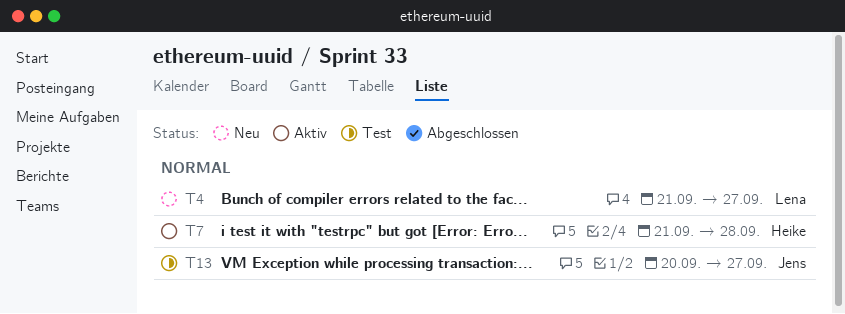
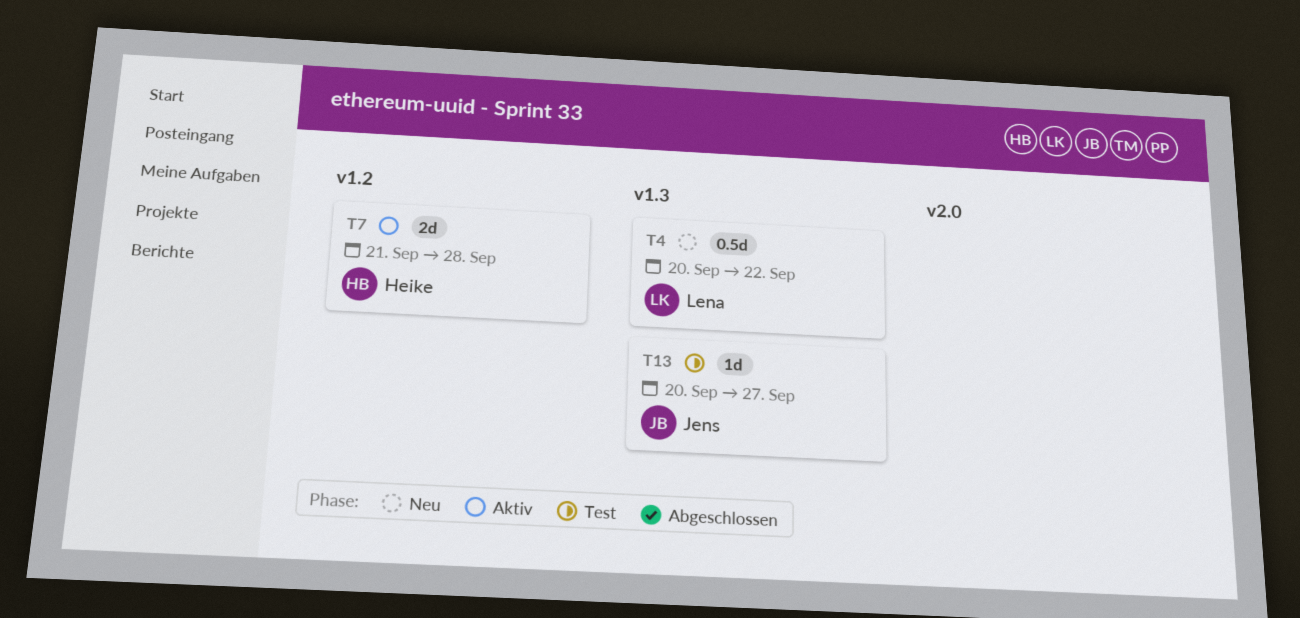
T4, start: Sep 21 -> Sep 20
T4, due: Sep 27 -> Sep 22

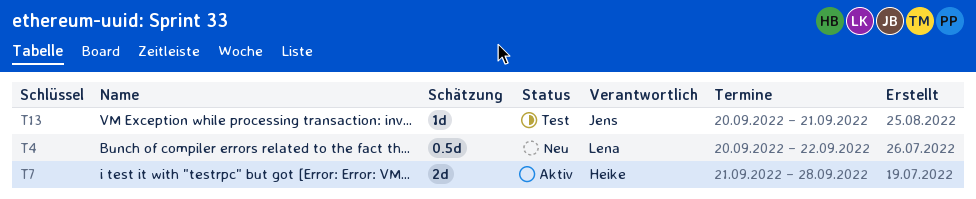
T13, due: Sep 27 -> Sep 21

